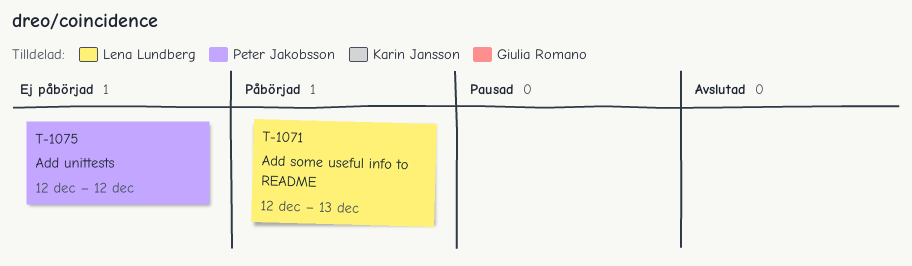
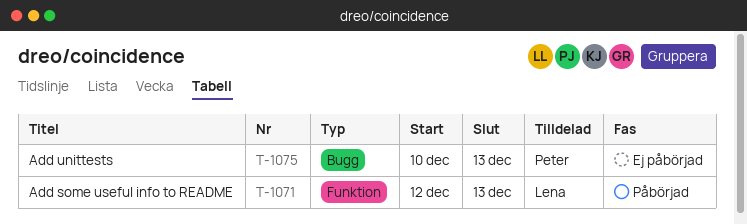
T-1075, start: Dec 12 -> Dec 10
T-1075, due: Dec 12 -> Dec 13

